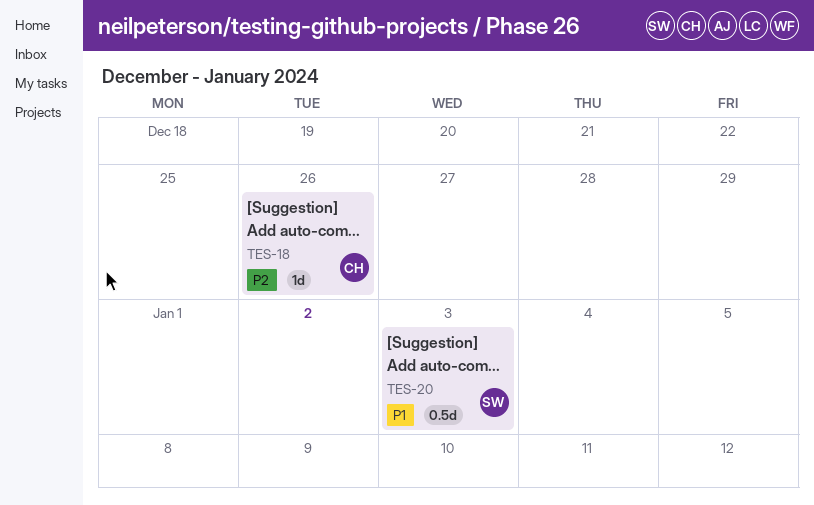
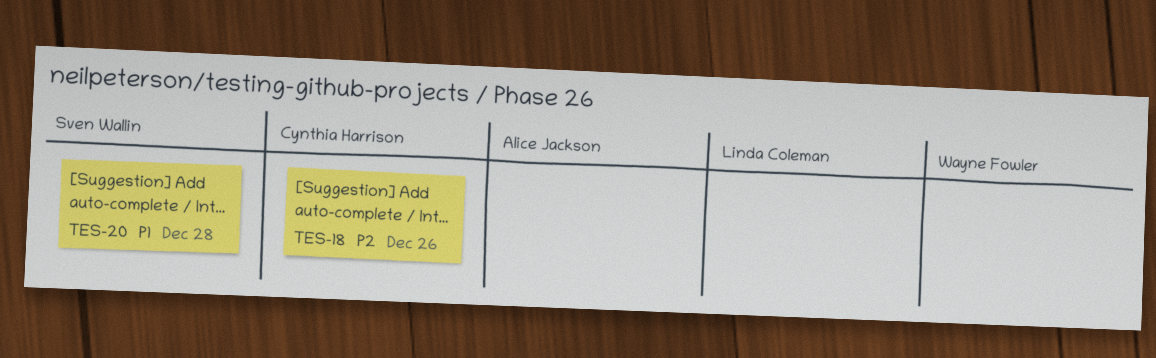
TES-20, due: Jan 3 -> Dec 28

